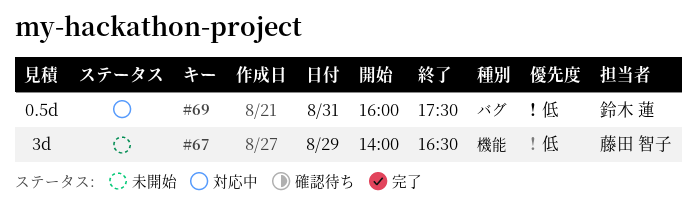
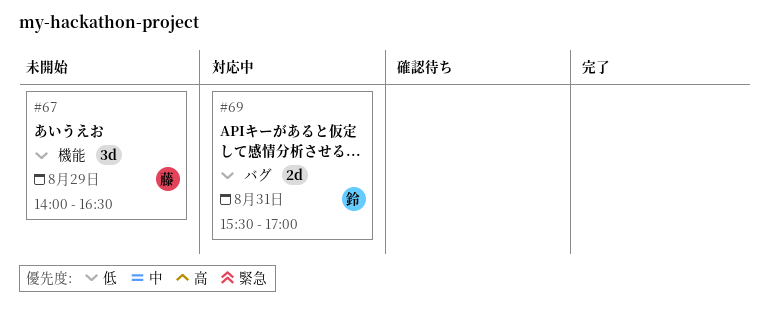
#69, estimate: 0.5d -> 2d
#69, begins: 16:00 -> 15:30
#69, ends: 17:30 -> 17:00

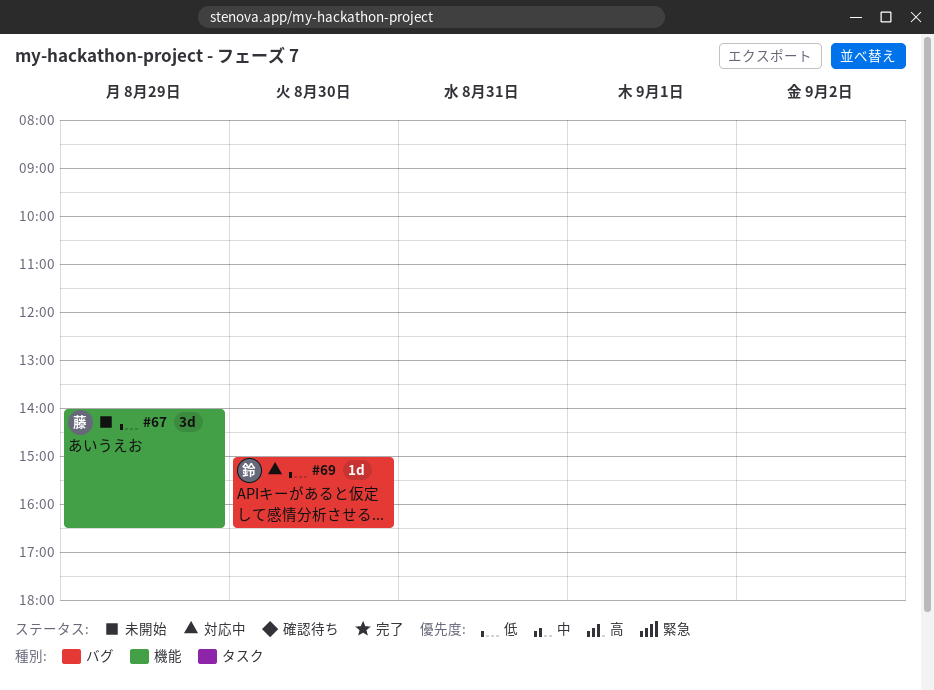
#69, estimate: 2d -> 1d
#69, day: Aug 31 -> Aug 30
#69, begins: 15:30 -> 15:00
#69, ends: 17:00 -> 16:30

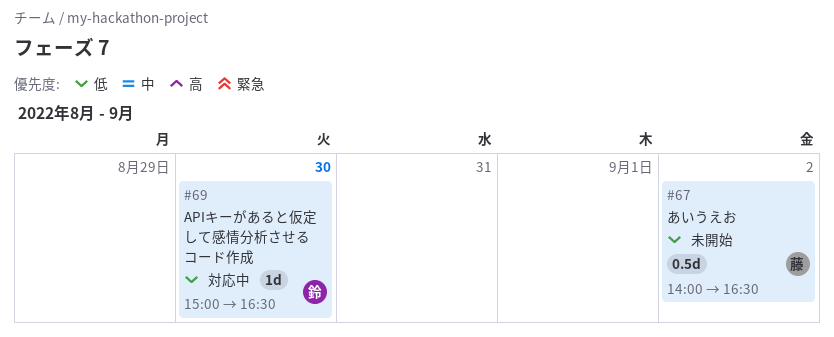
#67, estimate: 3d -> 0.5d
#67, day: Aug 29 -> Sep 2

